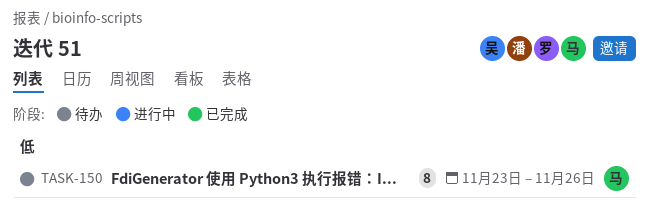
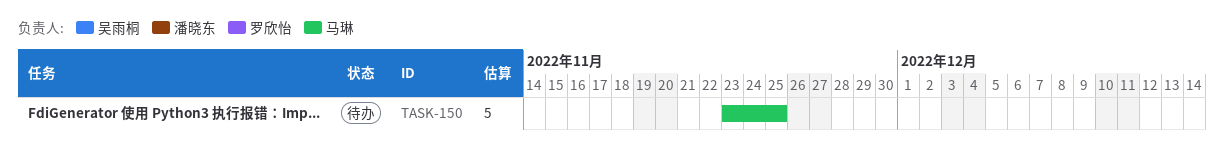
TASK-150, estimate: 8 -> 5
TASK-150, due: Nov 26 -> Nov 25

